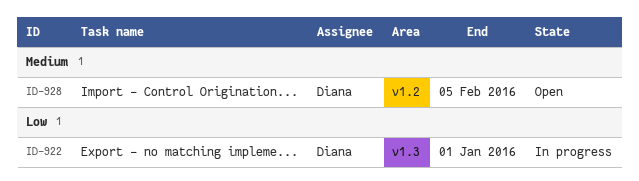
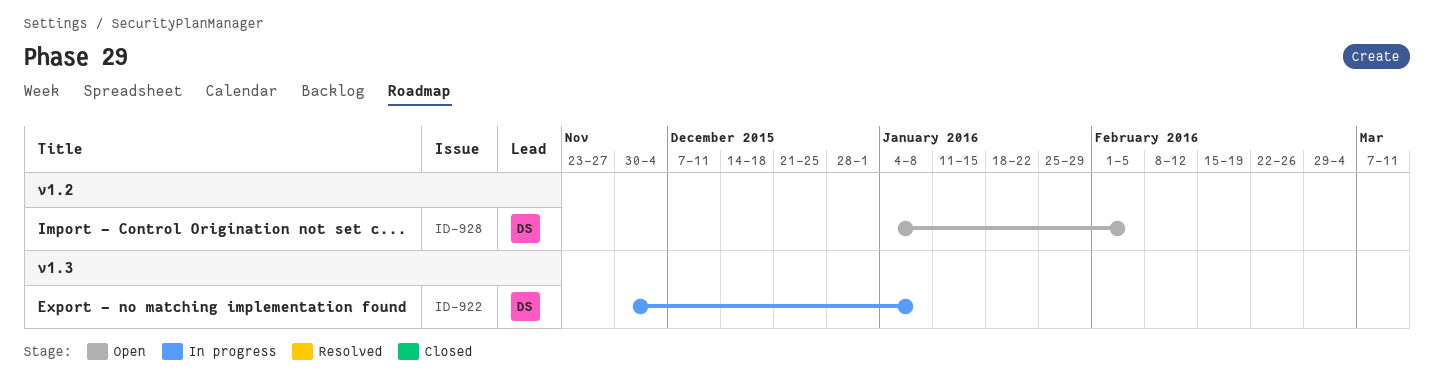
ID-922, due: Jan 1 -> Jan 8

